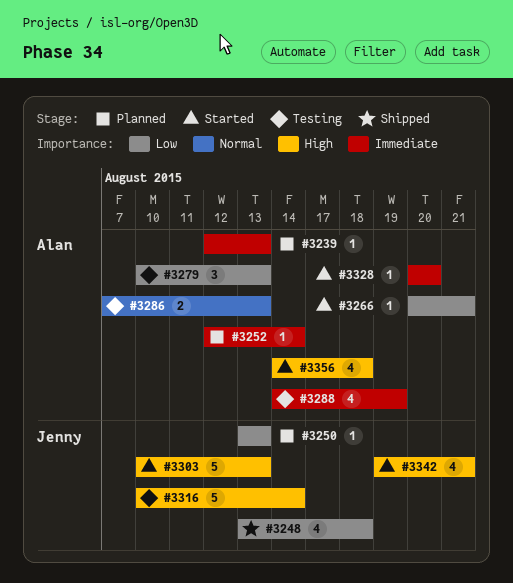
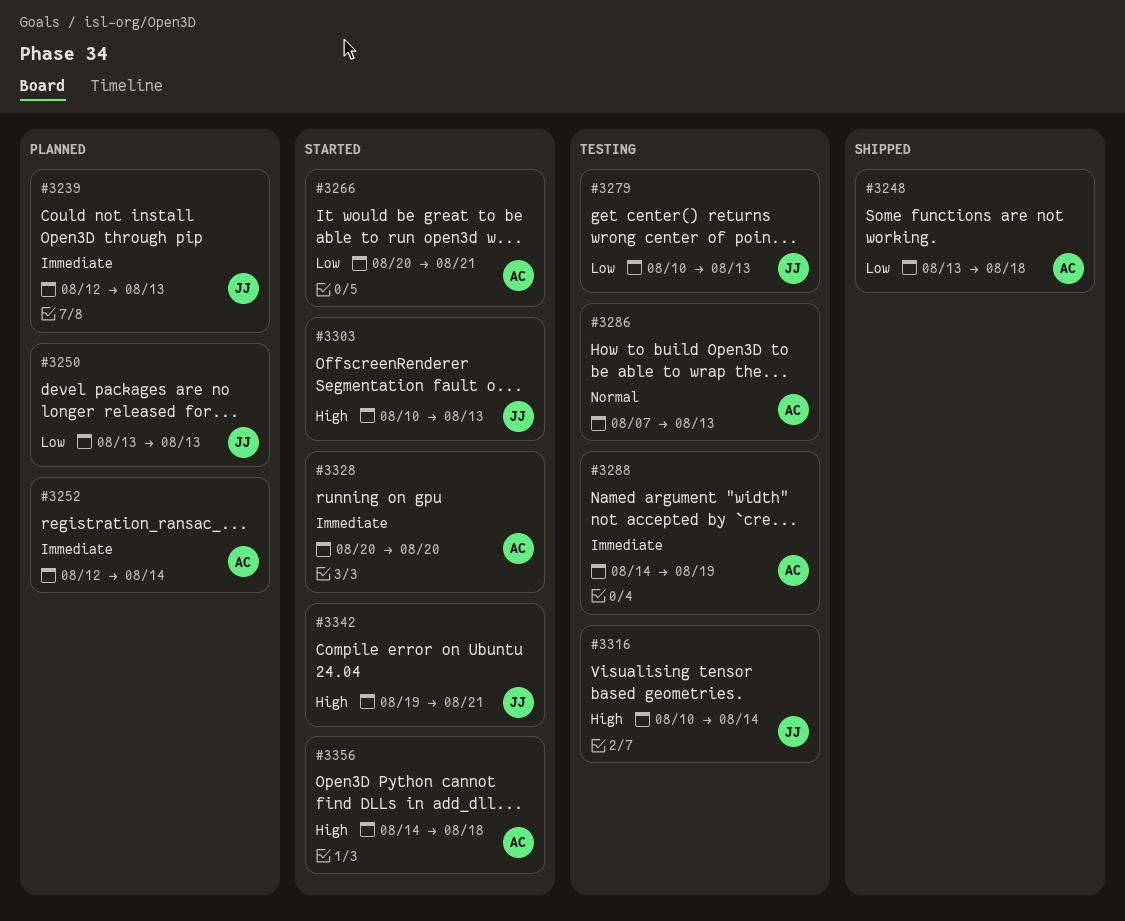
#3239, owner: Alan -> Jenny
#3248, owner: Jenny -> Alan
#3279, owner: Alan -> Jenny

